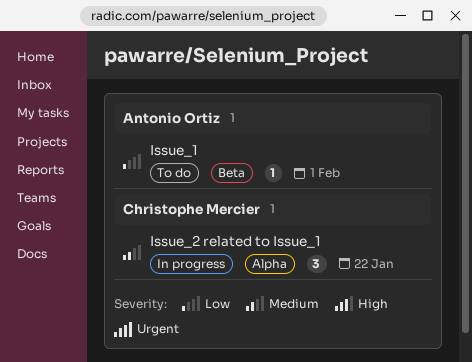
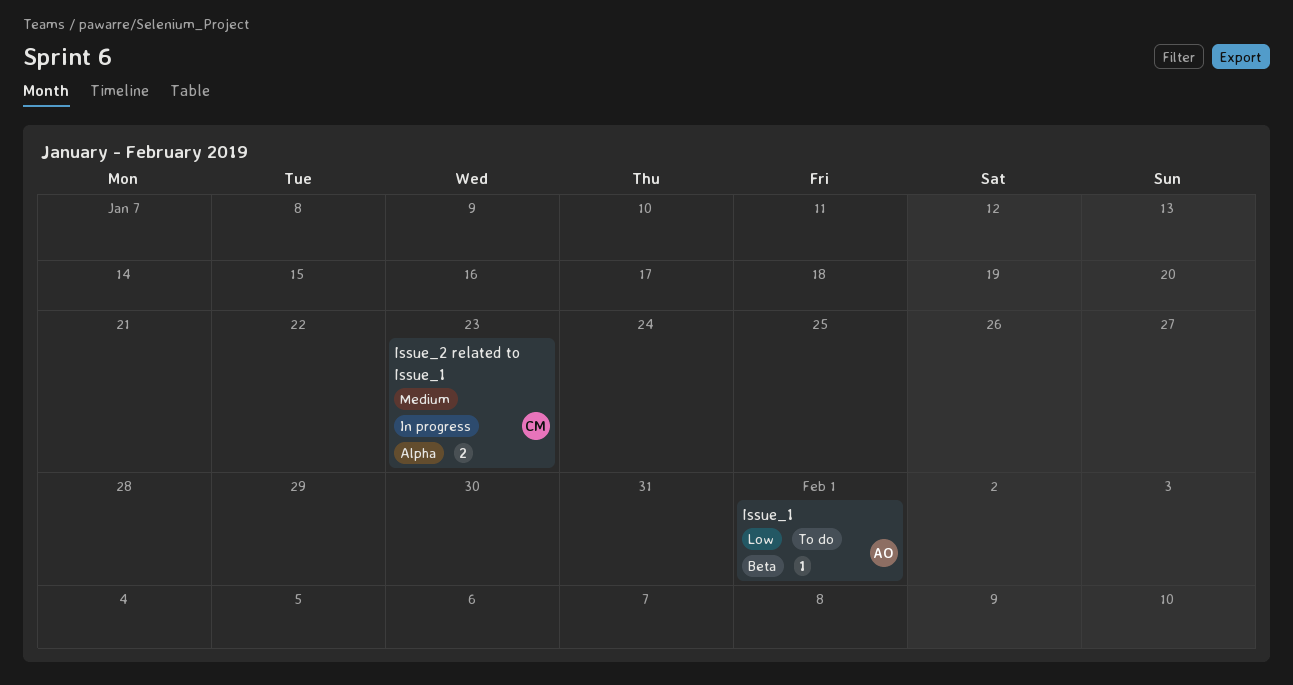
Issue_2 related to Issue_1, estimate: 3 -> 2
Issue_2 related to Issue_1, due: Jan 22 -> Jan 23

